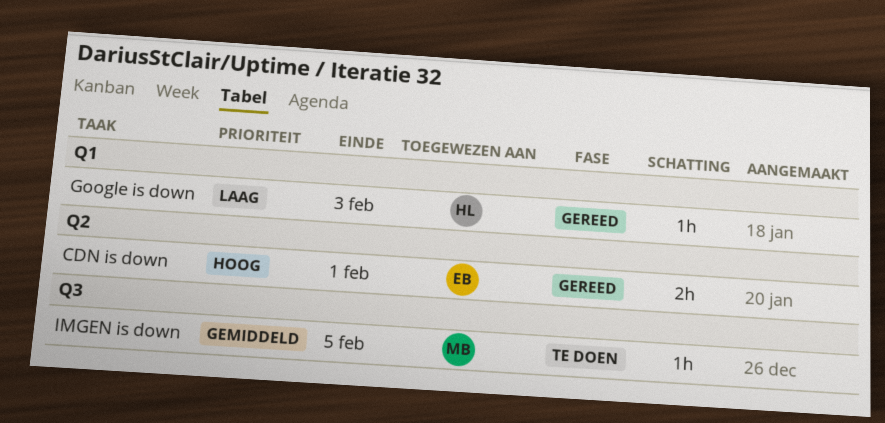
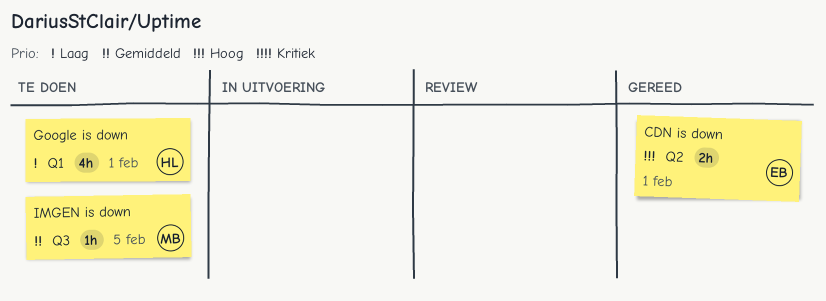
Google is down, status: Gereed -> Te doen
Google is down, estimate: 1h -> 4h
Google is down, due: Feb 3 -> Feb 1

